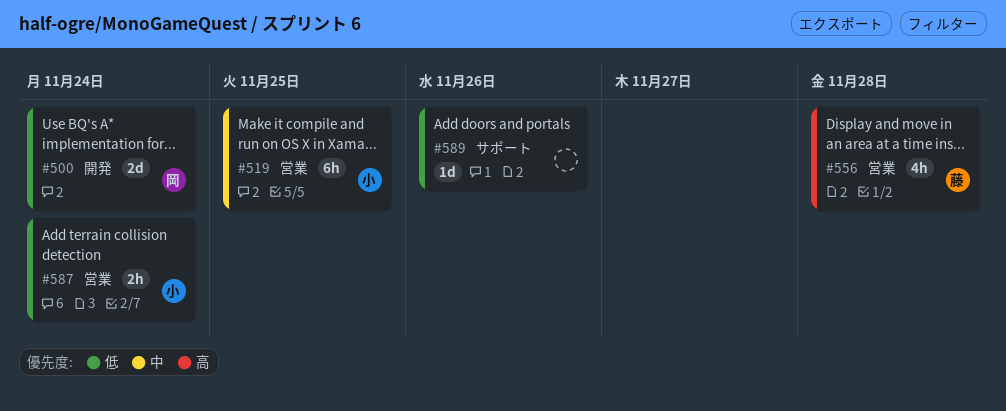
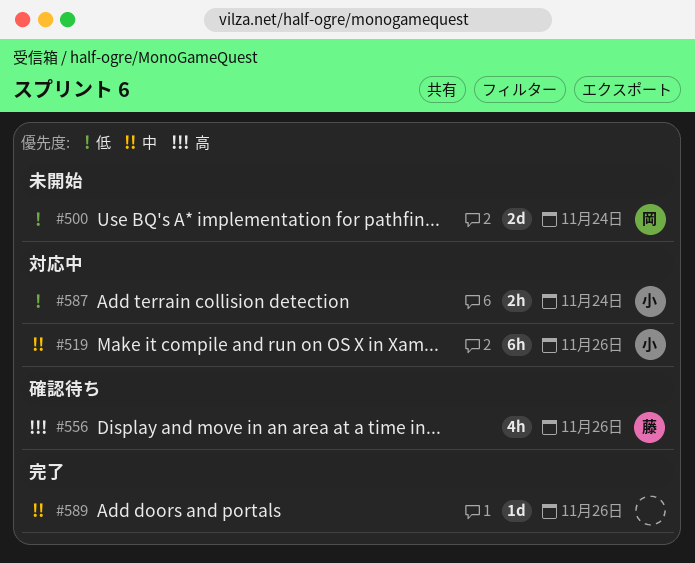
#519, due: Nov 25 -> Nov 26
#556, due: Nov 28 -> Nov 26
#589, priority: 低 -> 中

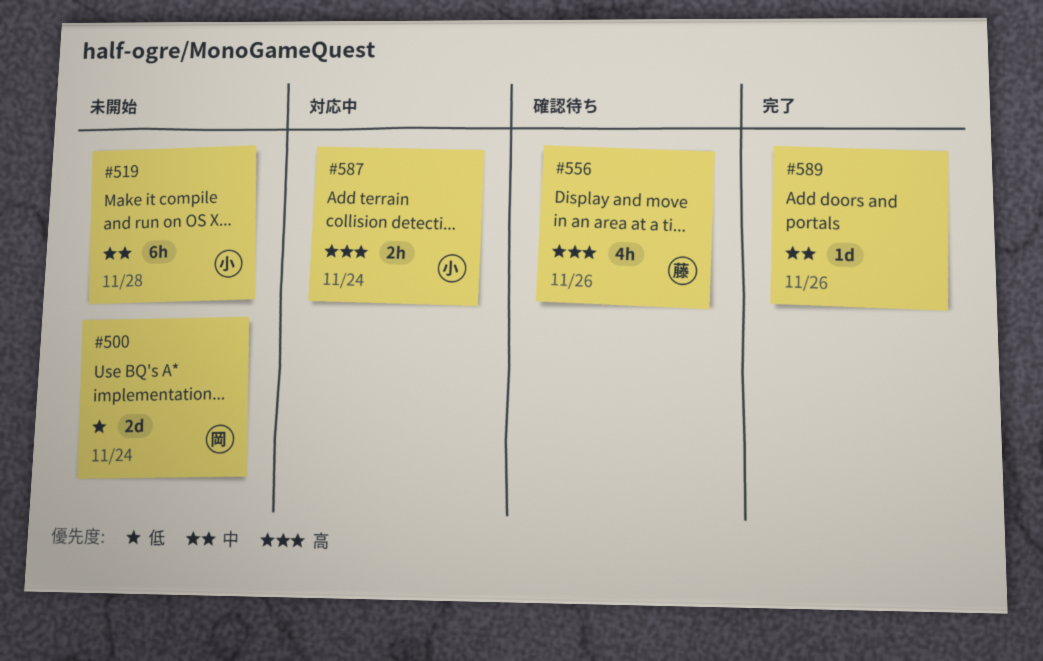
#519, status: 対応中 -> 未開始
#519, due: Nov 26 -> Nov 28
#587, priority: 低 -> 高

